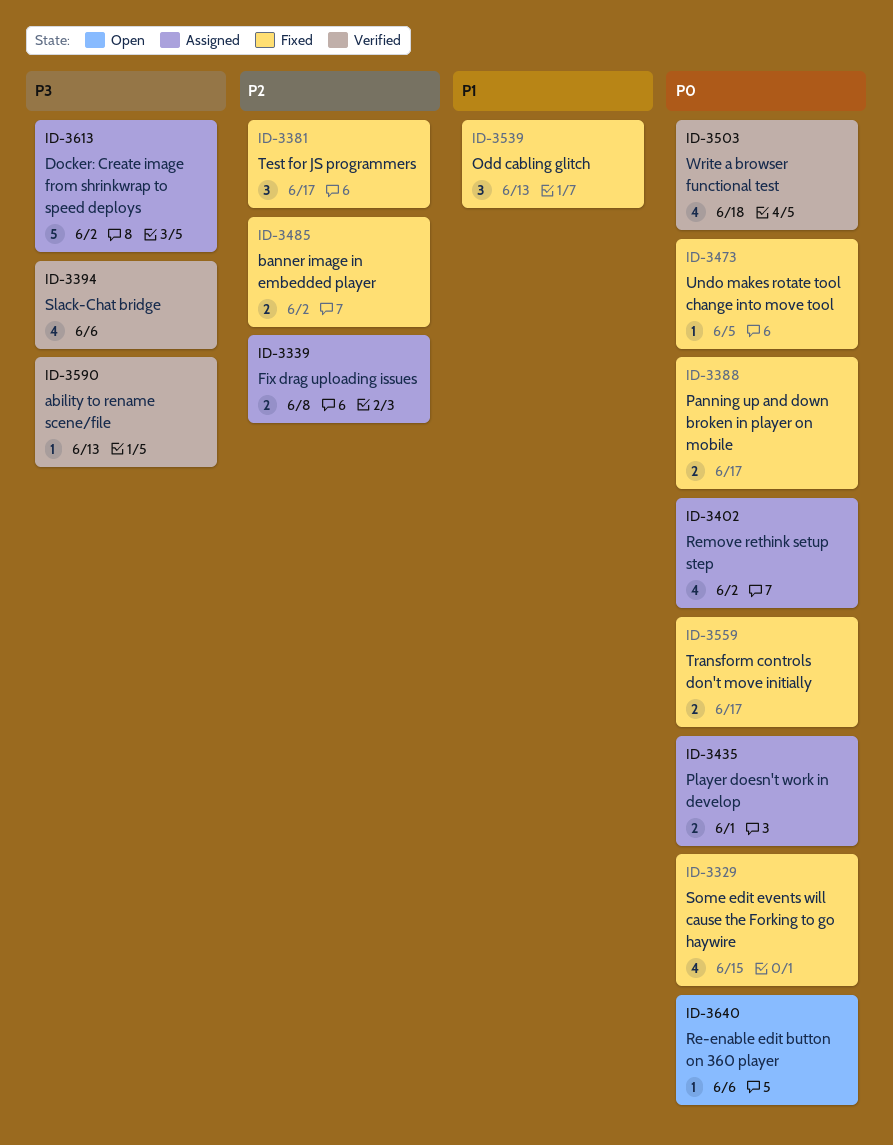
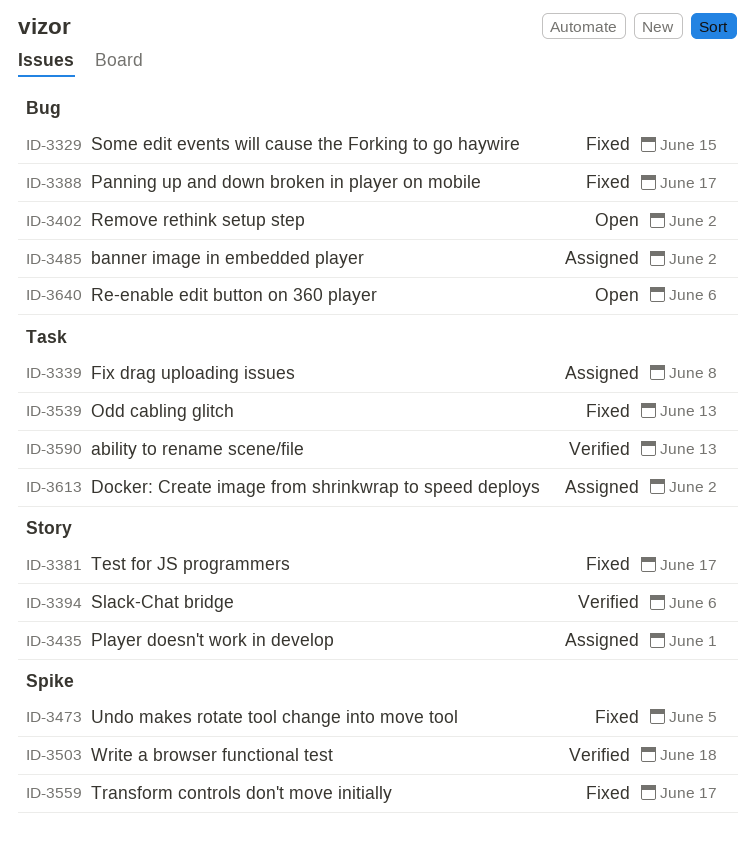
ID-3402, status: Assigned -> Open
ID-3485, status: Fixed -> Assigned

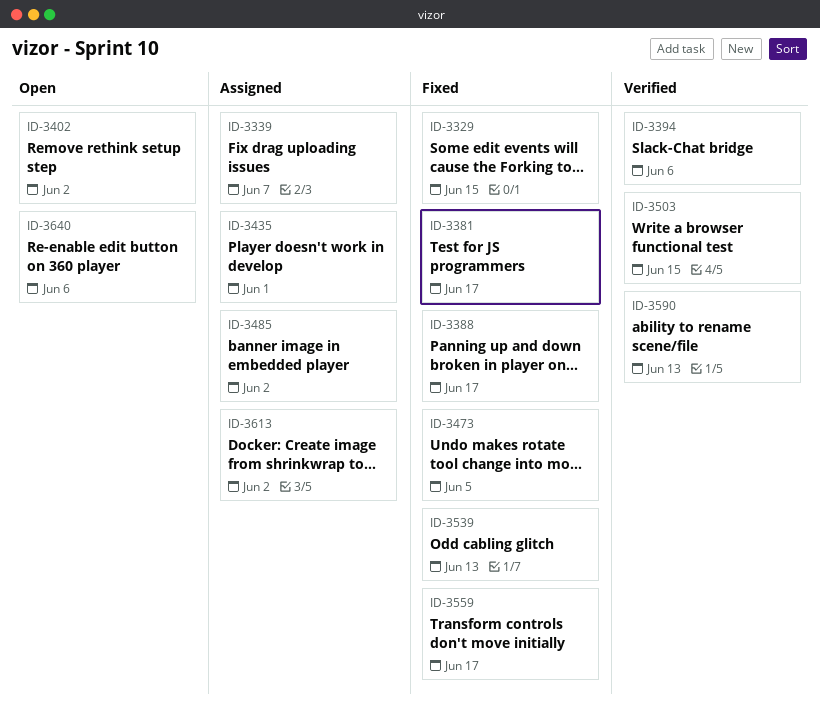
ID-3339, due: Jun 8 -> Jun 7
ID-3503, due: Jun 18 -> Jun 15

